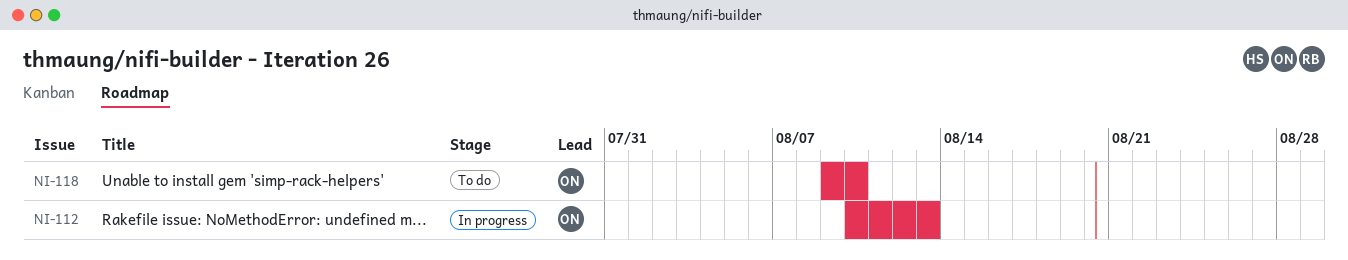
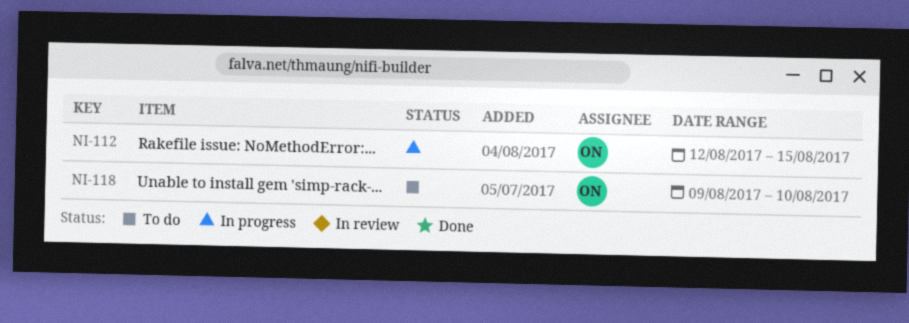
NI-112, start: Aug 10 -> Aug 12
NI-112, due: Aug 13 -> Aug 15

